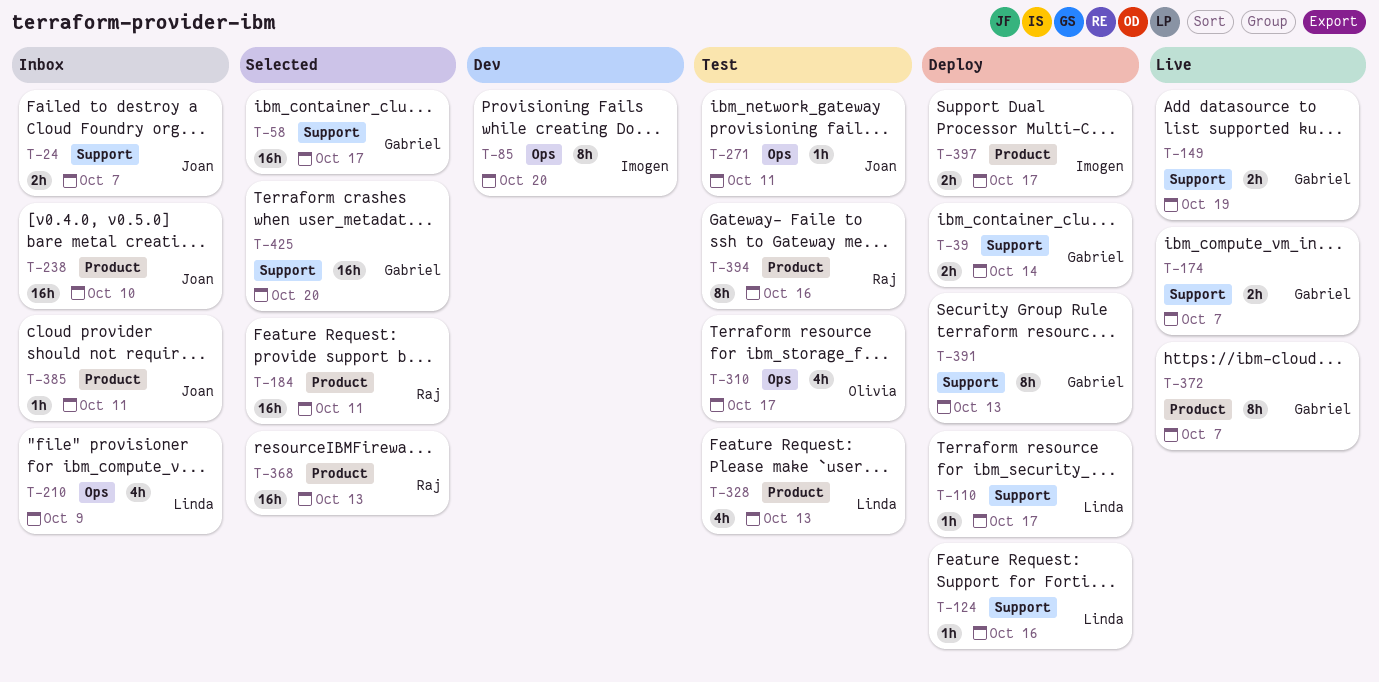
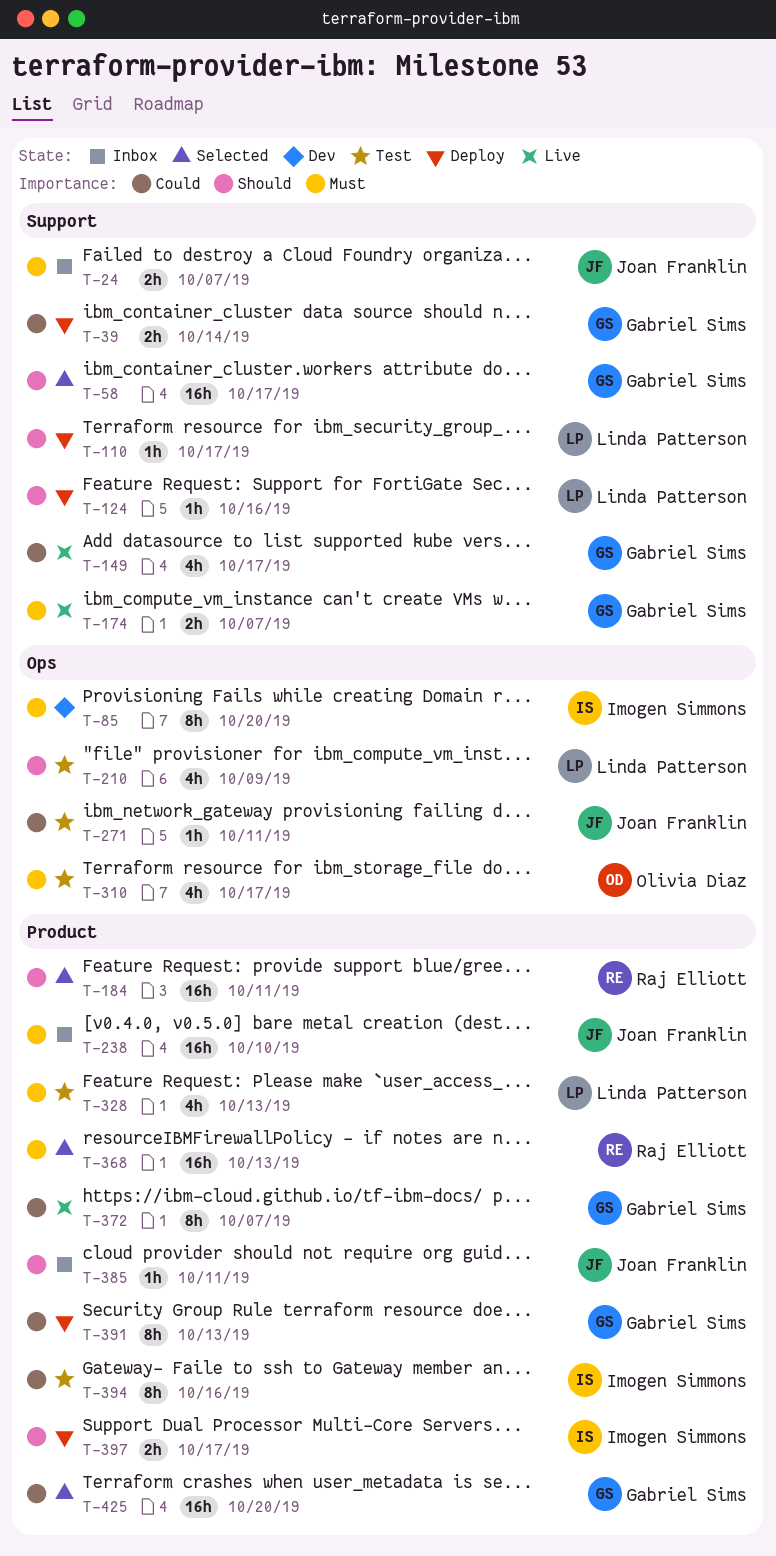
T-149, estimate: 2h -> 4h
T-149, due: Oct 19 -> Oct 17
T-210, status: Inbox -> Test
T-391, label: Support -> Product
T-394, owner: Raj Elliott -> Imogen Simmons
T-425, label: Support -> Product

